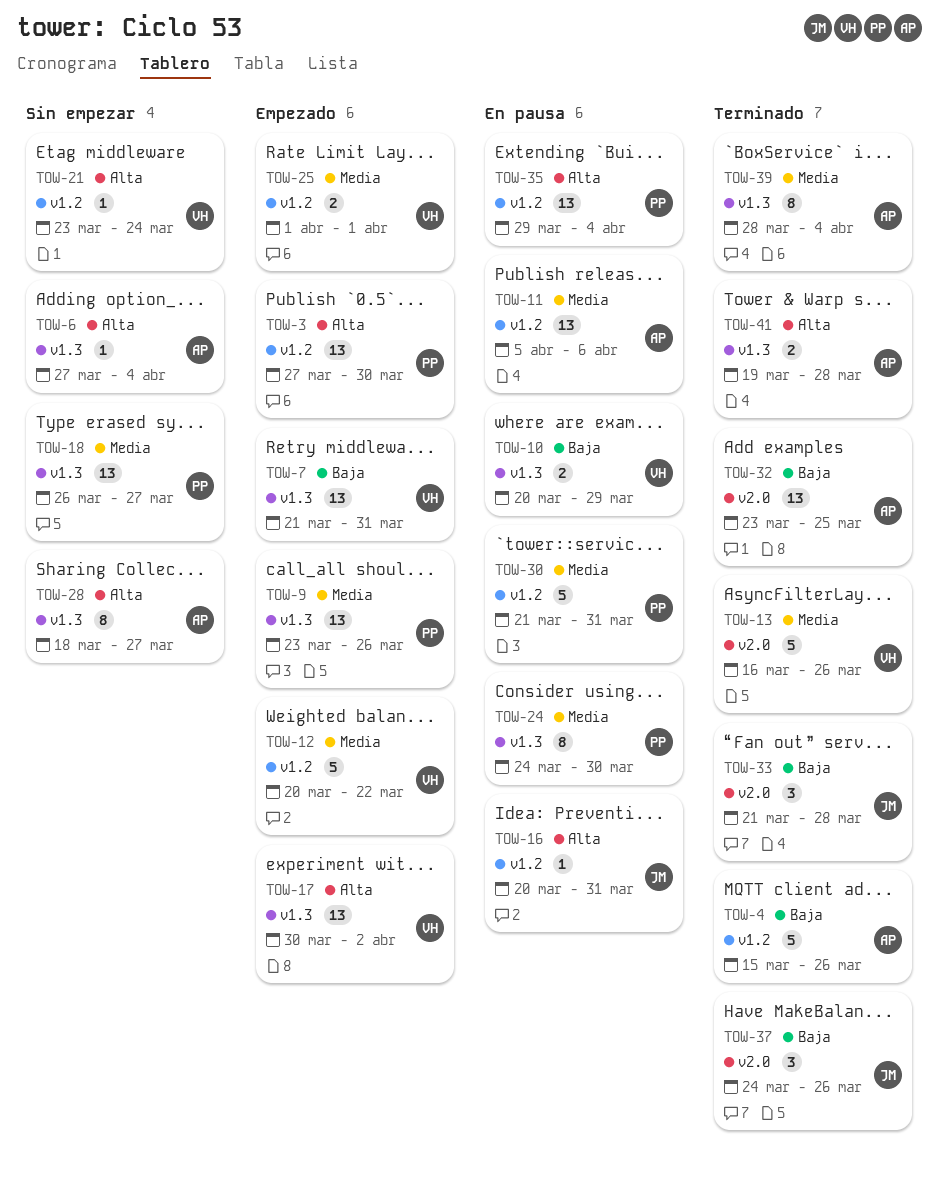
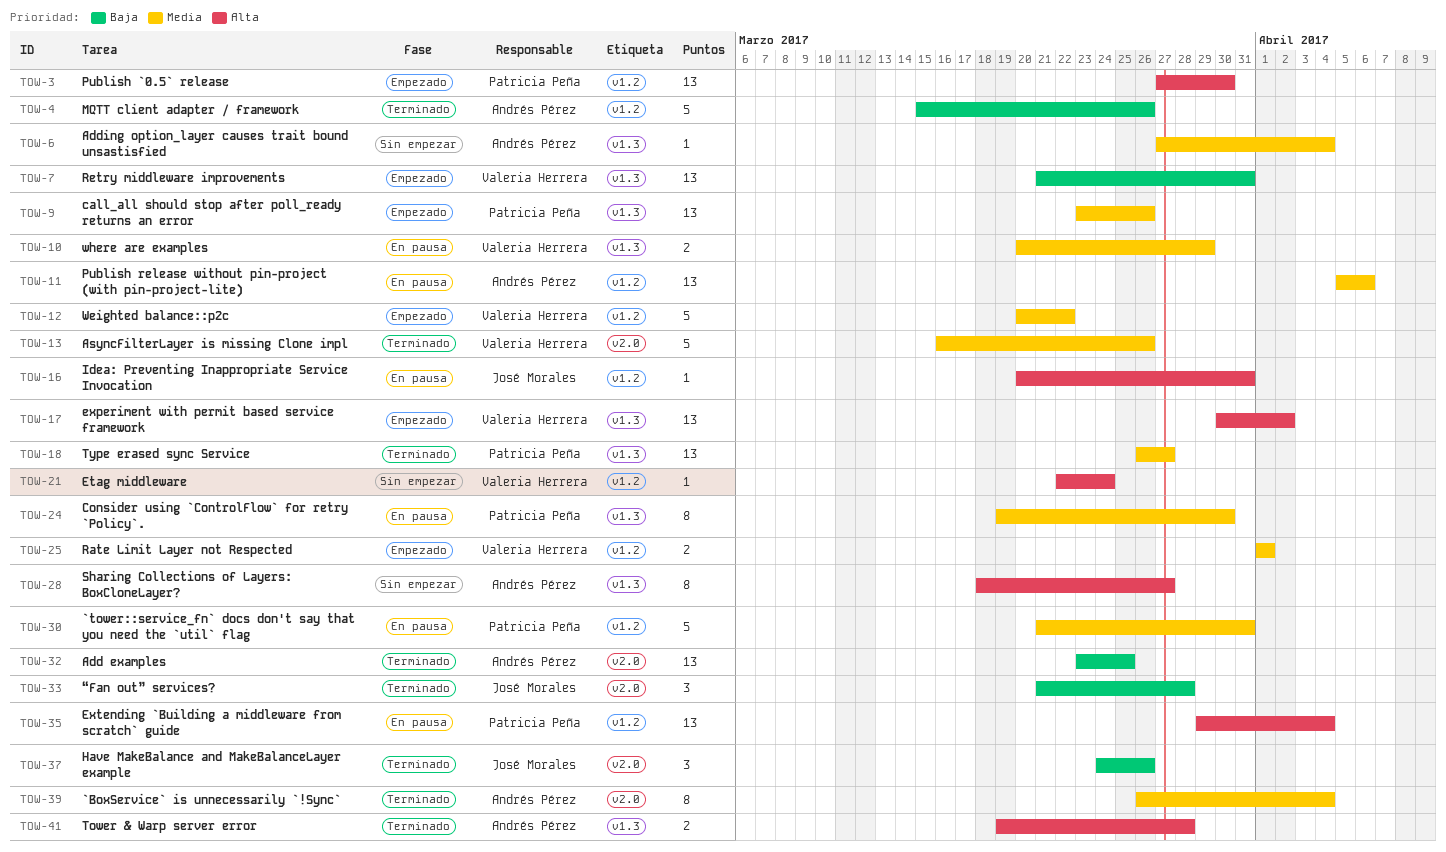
TOW-6, priority: Alta -> Media
TOW-10, priority: Baja -> Media
TOW-18, status: Sin empezar -> Terminado
TOW-21, start: Mar 23 -> Mar 22
TOW-24, start: Mar 24 -> Mar 19
TOW-39, label: v1.3 -> v2.0
TOW-39, start: Mar 28 -> Mar 26

